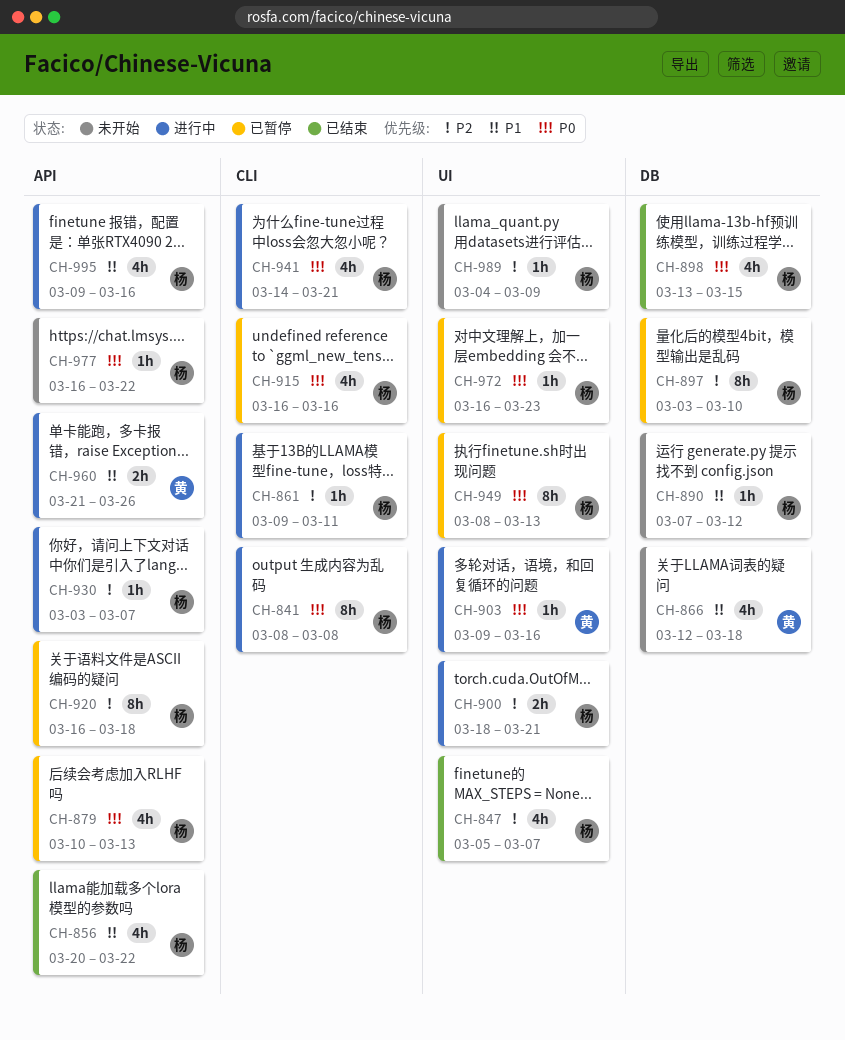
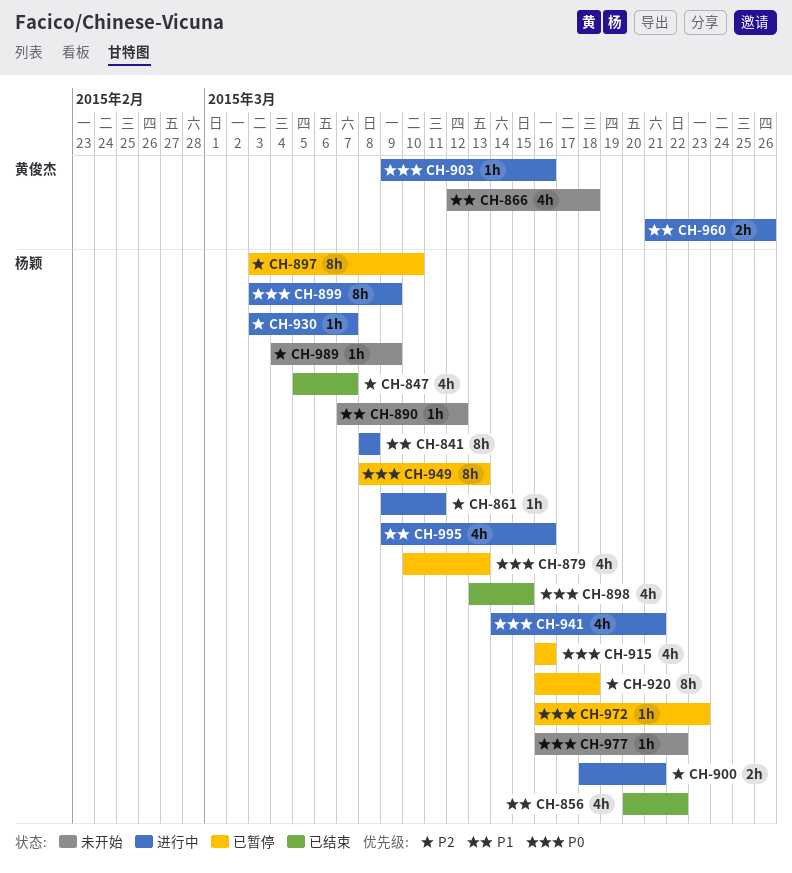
CH-841, priority: P0 -> P1
CH-899: none -> present

